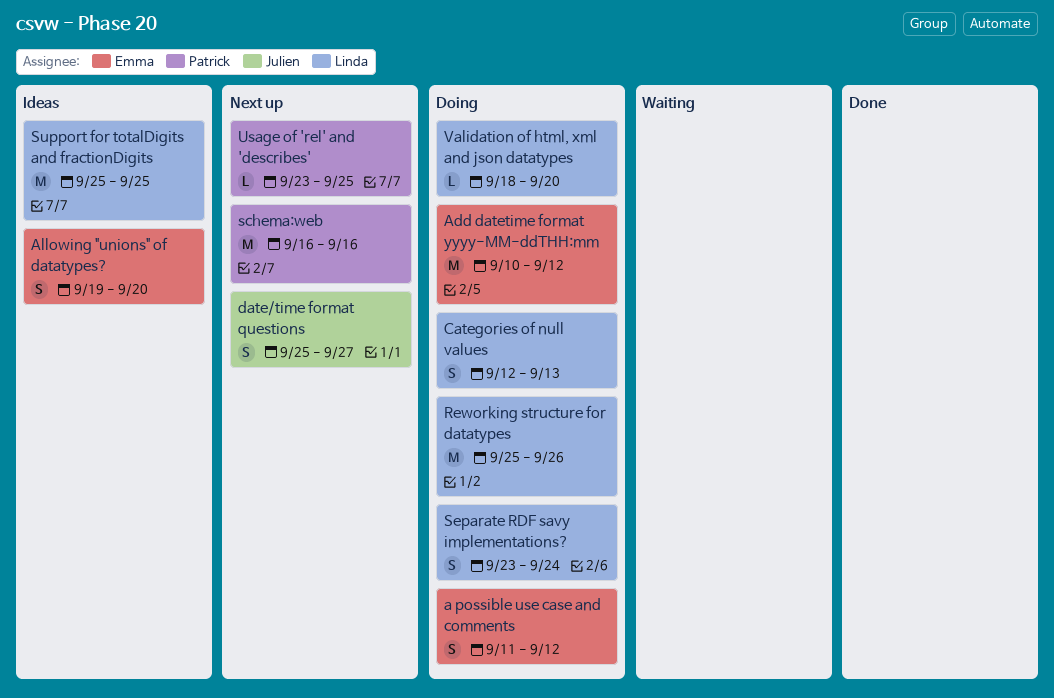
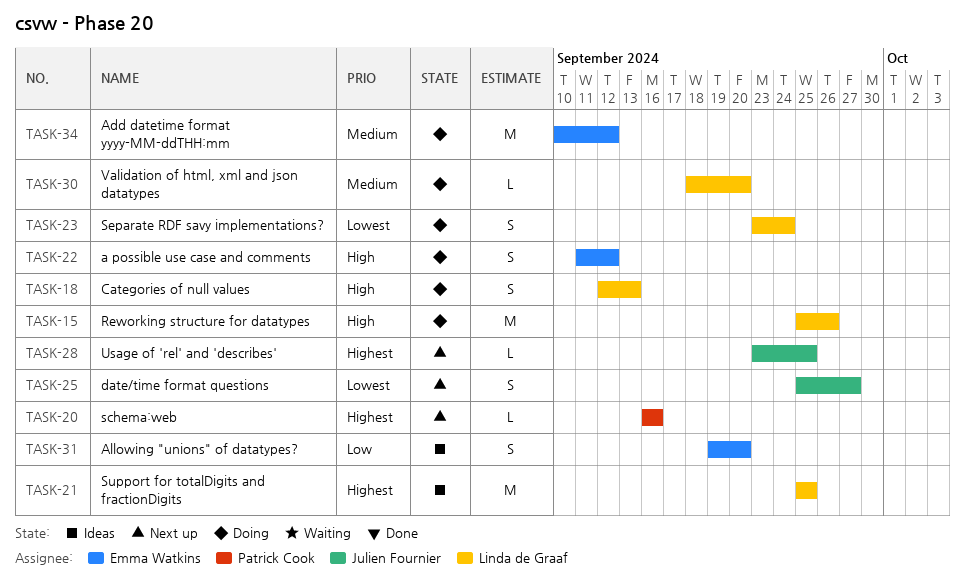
schema:web, estimate: M -> L
Usage of 'rel' and 'describes', owner: Patrick Cook -> Julien Fournier

